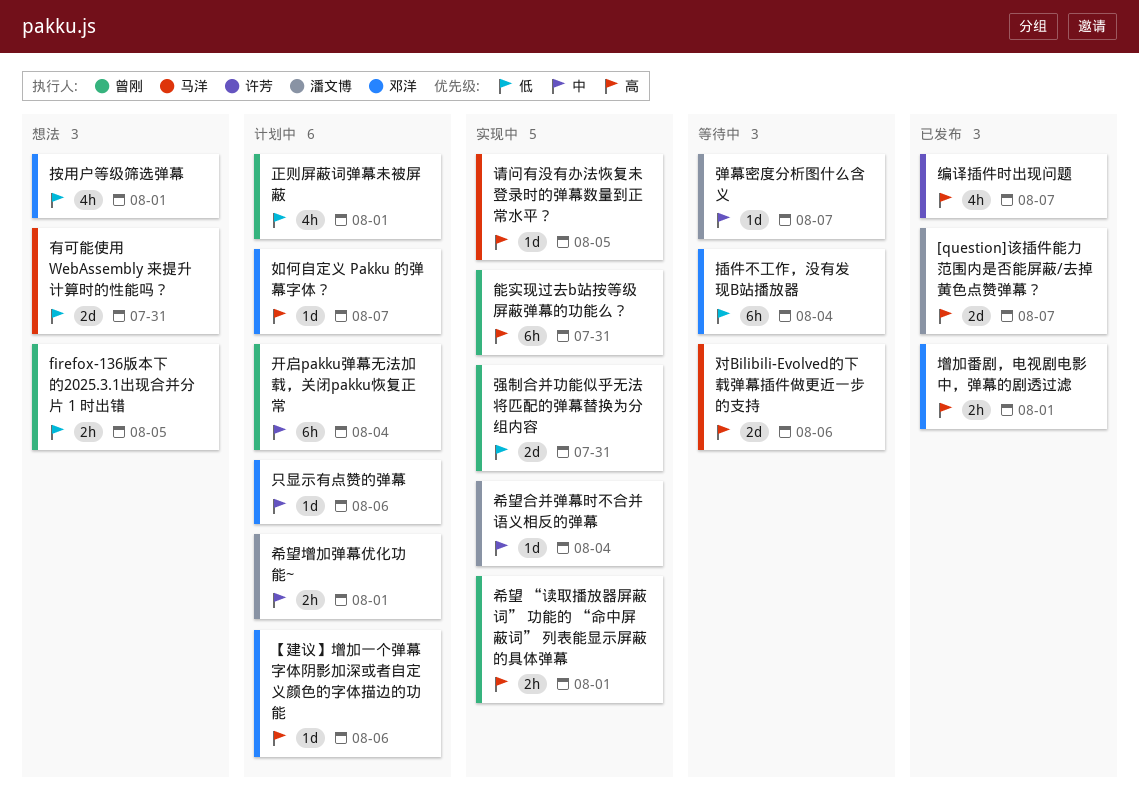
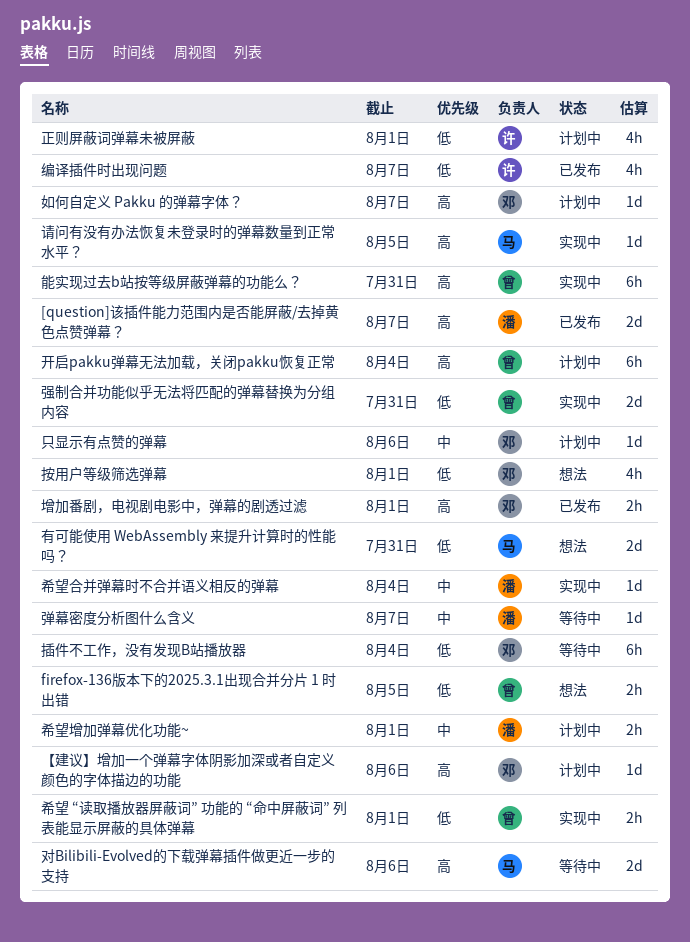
希望 “读取播放器屏蔽词” 功能的 “命中屏蔽词” 列表能显示屏蔽的具体弹幕, priority: 高 -> 低
开启pakku弹幕无法加载，关闭pakku恢复正常, priority: 中 -> 高
正则屏蔽词弹幕未被屏蔽, owner: 曾刚 -> 许芳
编译插件时出现问题, priority: 高 -> 低

